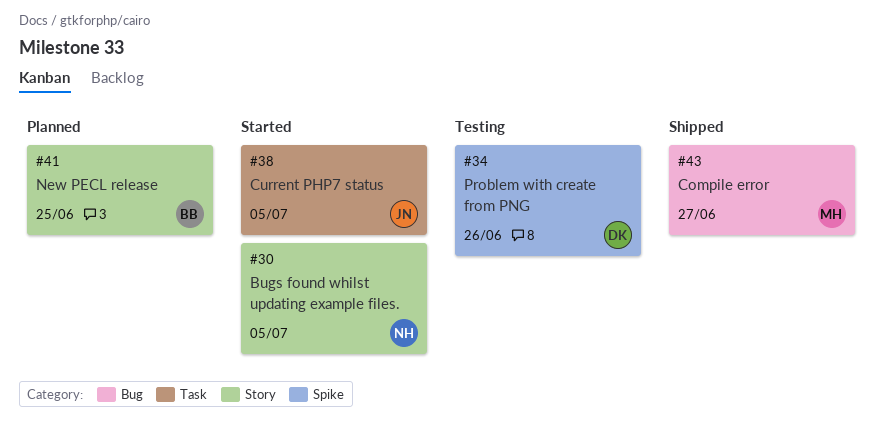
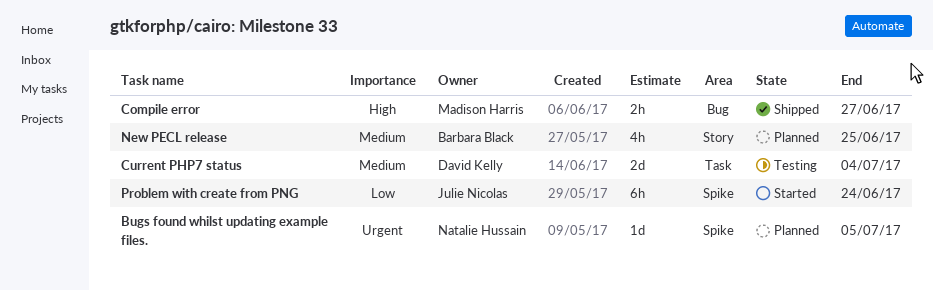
Bugs found whilst updating example files., status: Started -> Planned
Bugs found whilst updating example files., label: Story -> Spike
Current PHP7 status, status: Started -> Testing
Current PHP7 status, owner: Julie Nicolas -> David Kelly
Current PHP7 status, due: Jul 5 -> Jul 4
Problem with create from PNG, status: Testing -> Started
Problem with create from PNG, owner: David Kelly -> Julie Nicolas
Problem with create from PNG, due: Jun 26 -> Jun 24

